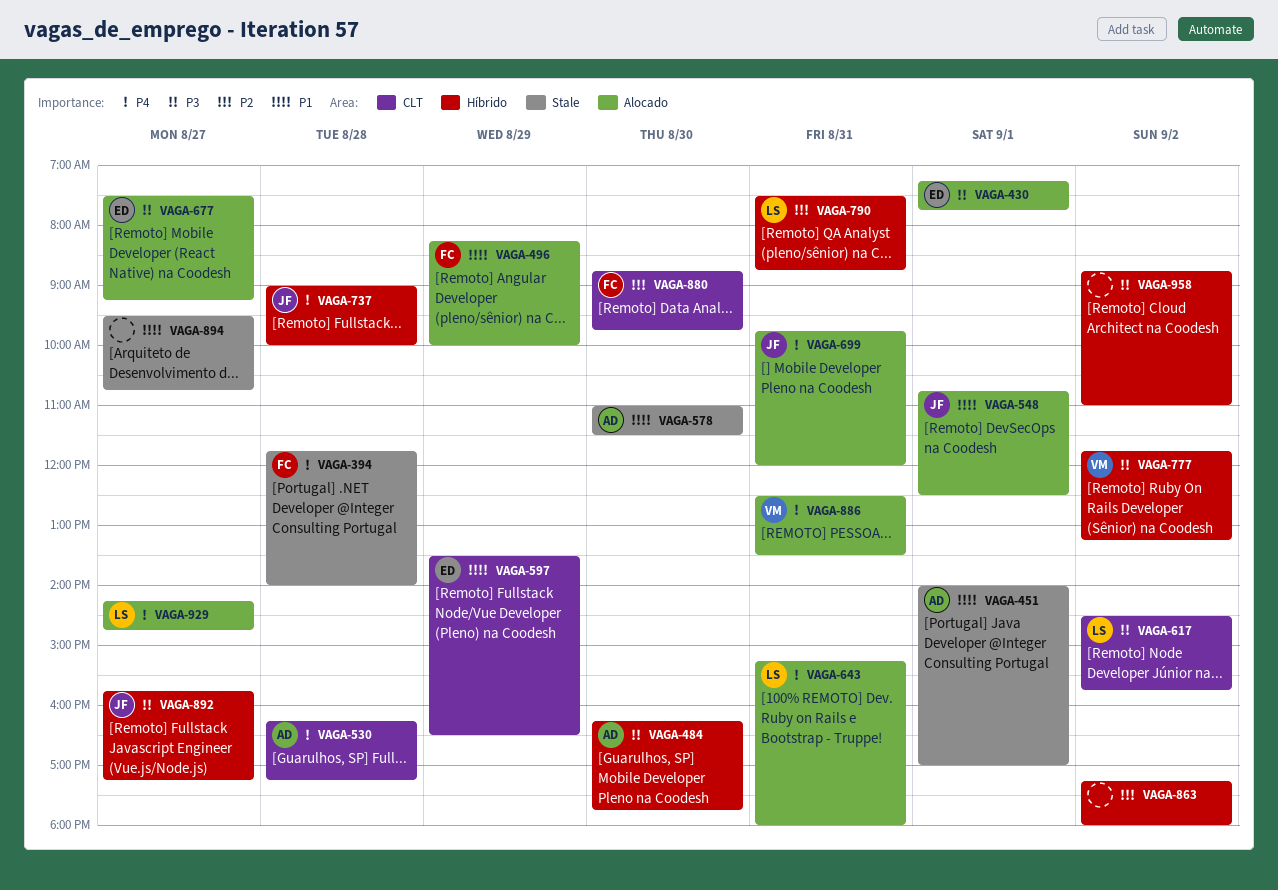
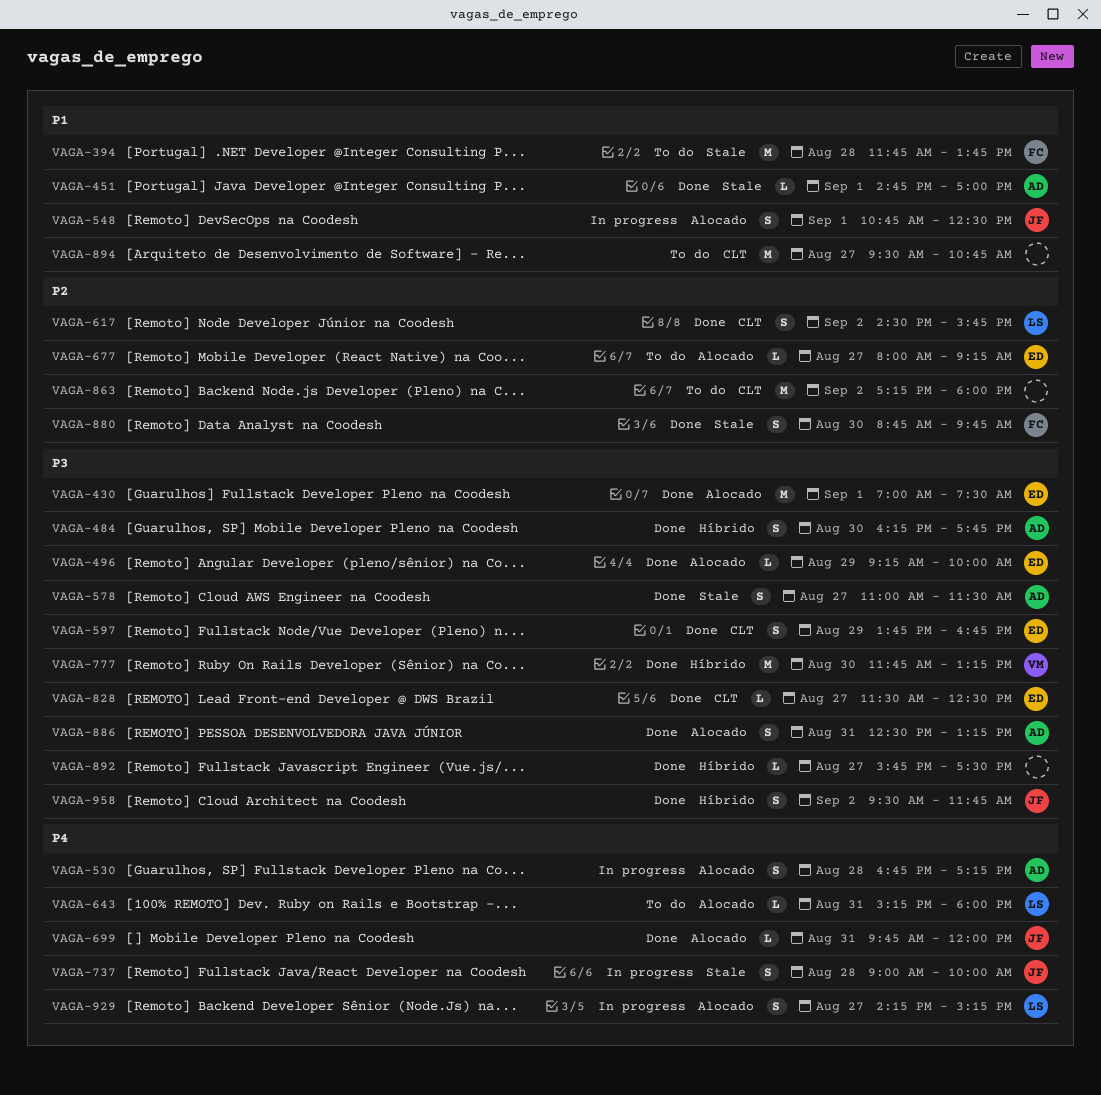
VAGA-394, priority: P4 -> P1
VAGA-394, ends: 14:00 -> 13:45
VAGA-430, begins: 07:15 -> 07:00
VAGA-430, ends: 07:45 -> 07:30
VAGA-451, begins: 14:00 -> 14:45
VAGA-496, owner: FC -> ED
VAGA-496, priority: P1 -> P3
VAGA-496, begins: 08:15 -> 09:15
VAGA-530, label: CLT -> Alocado
VAGA-530, begins: 16:15 -> 16:45
VAGA-578, priority: P1 -> P3
VAGA-578, day: Aug 30 -> Aug 27
VAGA-597, priority: P1 -> P3
VAGA-597, begins: 13:30 -> 13:45
VAGA-597, ends: 16:30 -> 16:45
VAGA-617, priority: P3 -> P2
VAGA-677, priority: P3 -> P2
VAGA-677, begins: 07:30 -> 08:00
VAGA-737, label: Híbrido -> Stale
VAGA-777, day: Sep 2 -> Aug 30
VAGA-790: present -> none
VAGA-828: none -> present
VAGA-863, label: Híbrido -> CLT
VAGA-880, label: CLT -> Stale
VAGA-886, owner: VM -> AD
VAGA-886, priority: P4 -> P3
VAGA-886, ends: 13:30 -> 13:15
VAGA-892, owner: JF -> none
VAGA-892, ends: 17:15 -> 17:30
VAGA-894, label: Stale -> CLT
VAGA-929, ends: 14:45 -> 15:15
VAGA-958, owner: none -> JF
VAGA-958, begins: 08:45 -> 09:30
VAGA-958, ends: 11:00 -> 11:45

